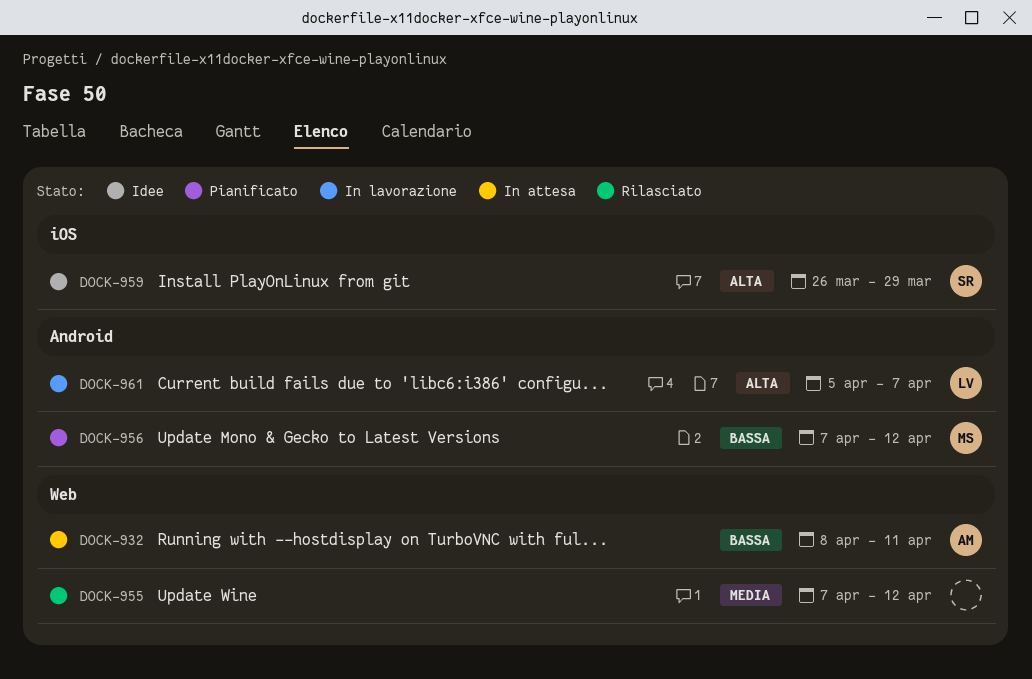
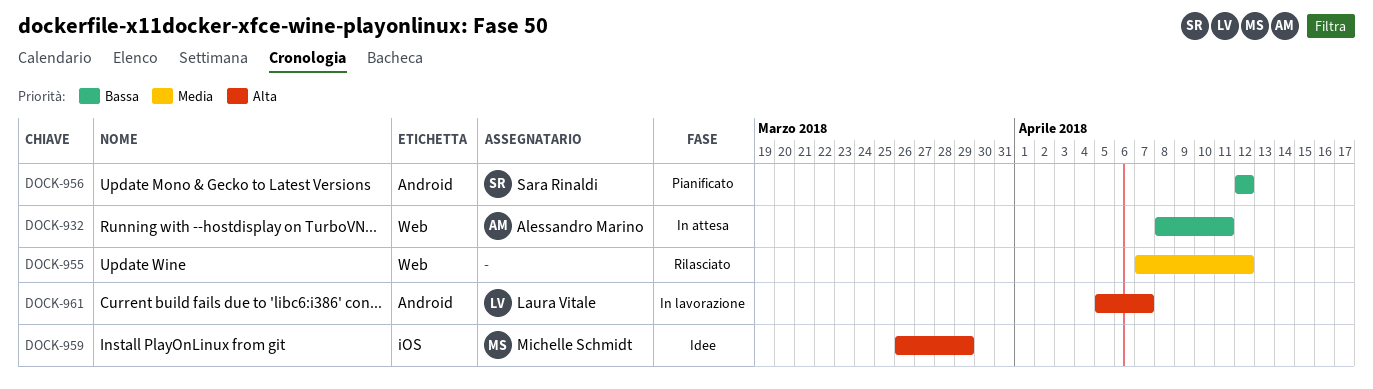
DOCK-956, owner: Michelle Schmidt -> Sara Rinaldi
DOCK-956, start: Apr 7 -> Apr 12
DOCK-959, owner: Sara Rinaldi -> Michelle Schmidt

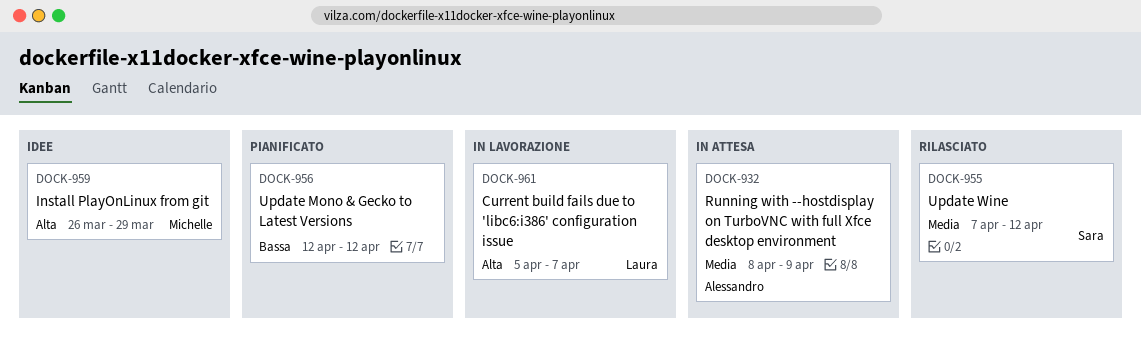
DOCK-932, priority: Bassa -> Media
DOCK-932, due: Apr 11 -> Apr 9
DOCK-955, owner: none -> Sara Rinaldi
DOCK-956, owner: Sara Rinaldi -> none

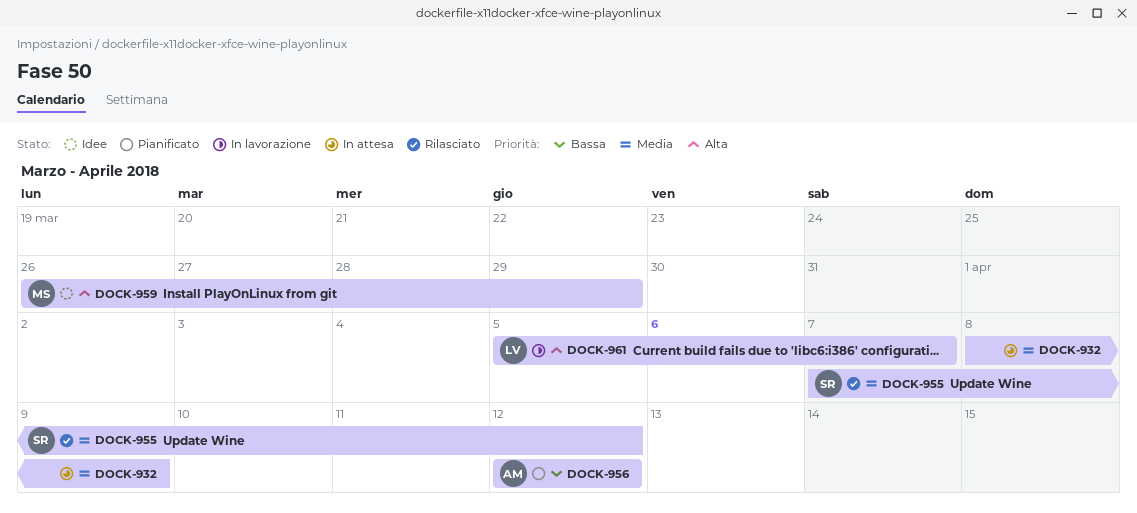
DOCK-932, owner: Alessandro -> none
DOCK-956, owner: none -> Alessandro

